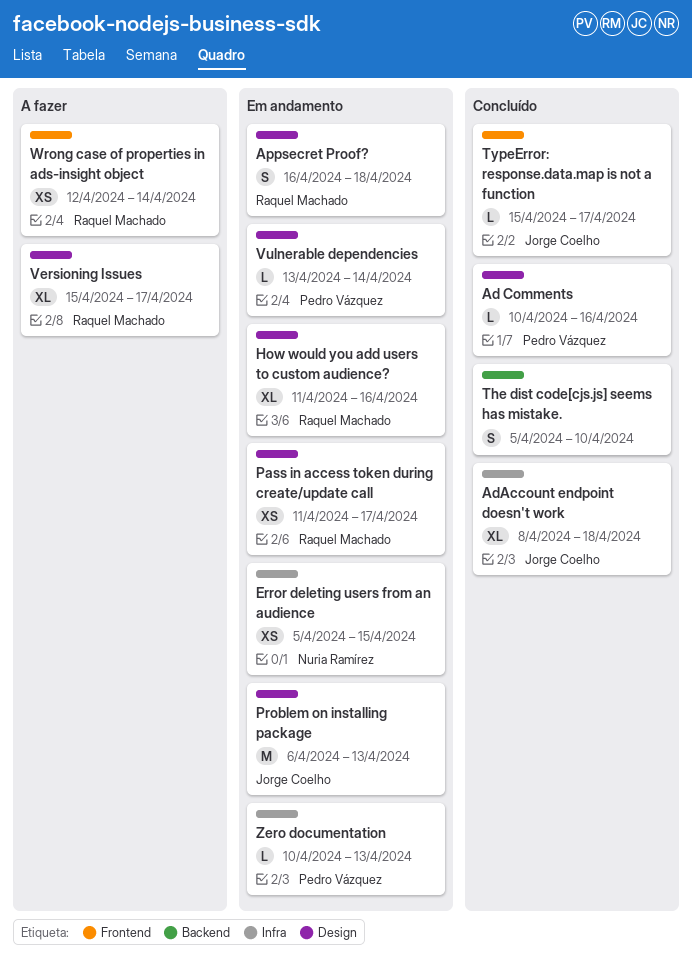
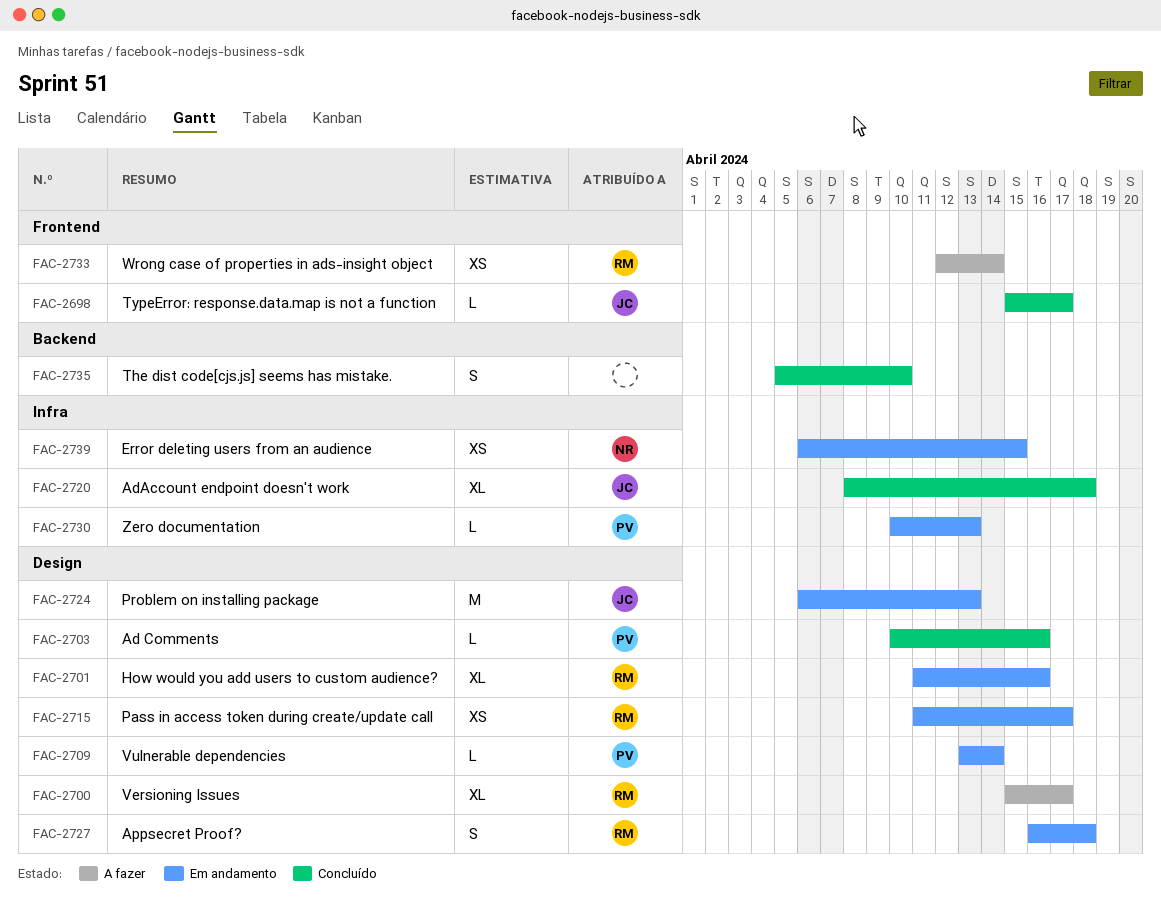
Error deleting users from an audience, start: Apr 5 -> Apr 6

